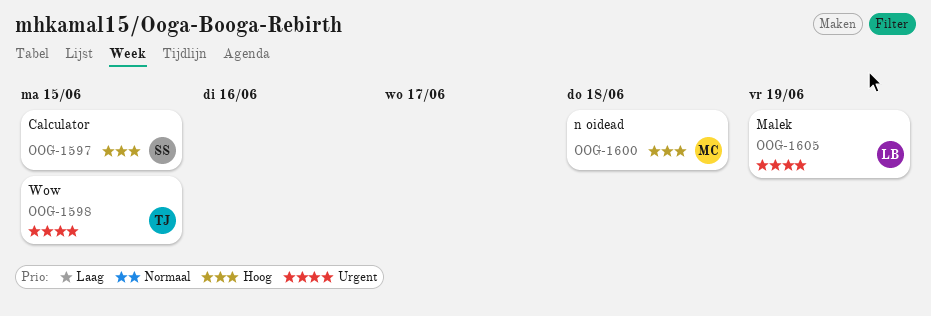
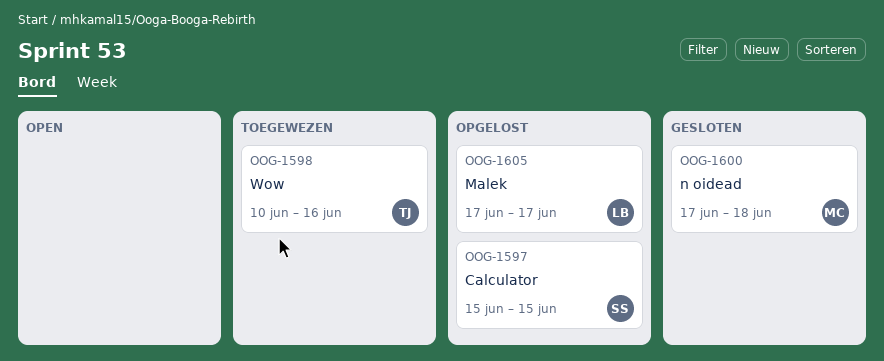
OOG-1598, due: Jun 15 -> Jun 16
OOG-1605, due: Jun 19 -> Jun 17

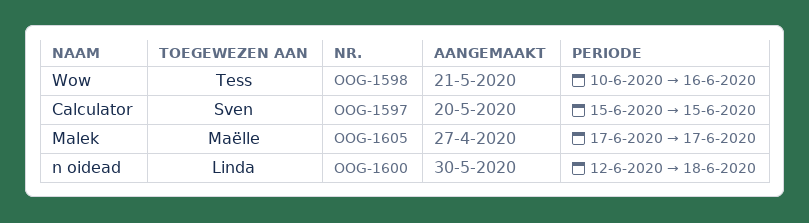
OOG-1600, owner: Maëlle -> Linda
OOG-1600, start: Jun 17 -> Jun 12
OOG-1605, owner: Linda -> Maëlle

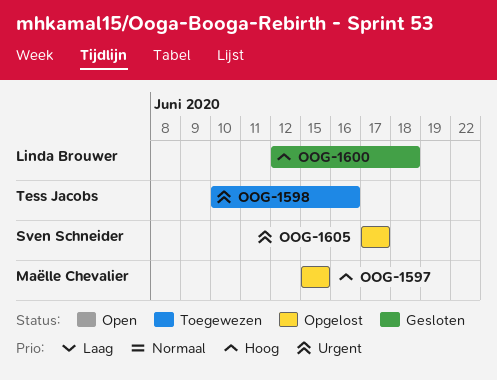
OOG-1597, owner: Sven Schneider -> Maëlle Chevalier
OOG-1605, owner: Maëlle Chevalier -> Sven Schneider

